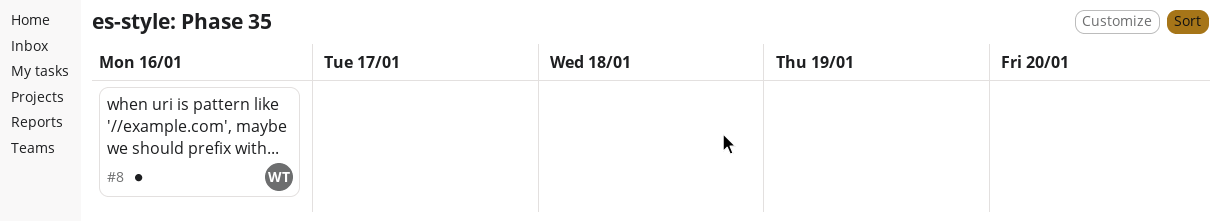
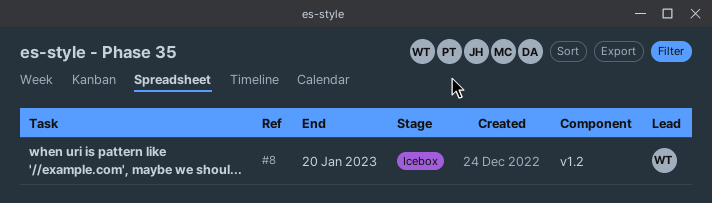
#8, due: Jan 16 -> Jan 20

